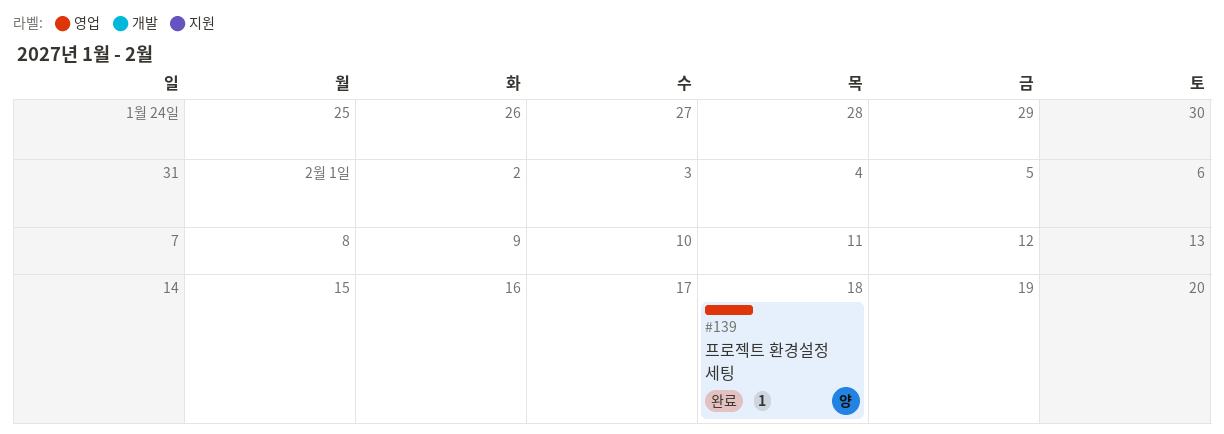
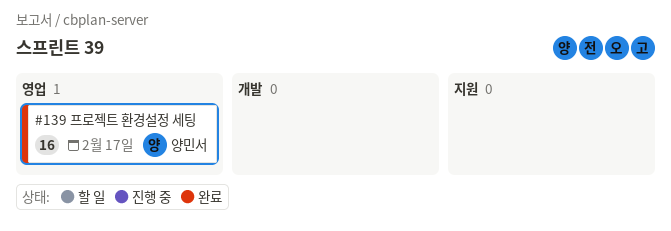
#139, estimate: 1 -> 16
#139, due: Feb 18 -> Feb 17

